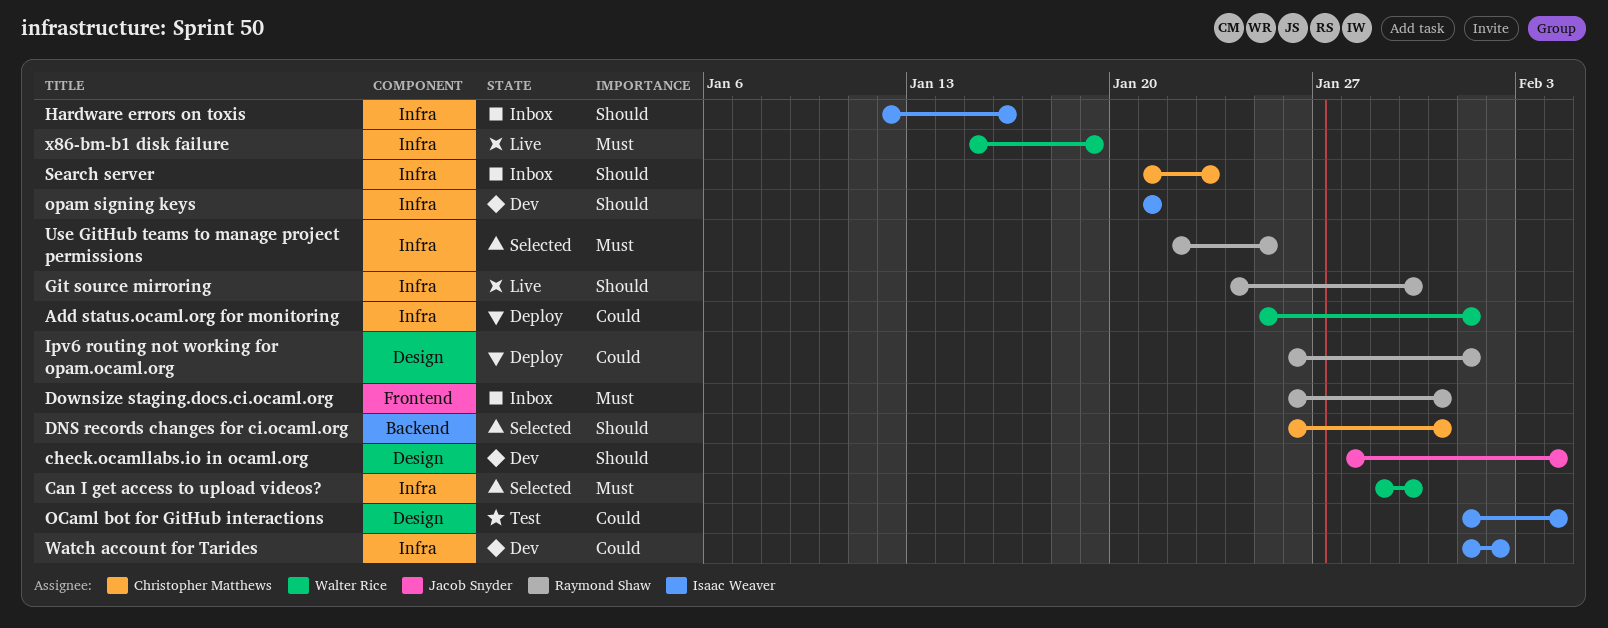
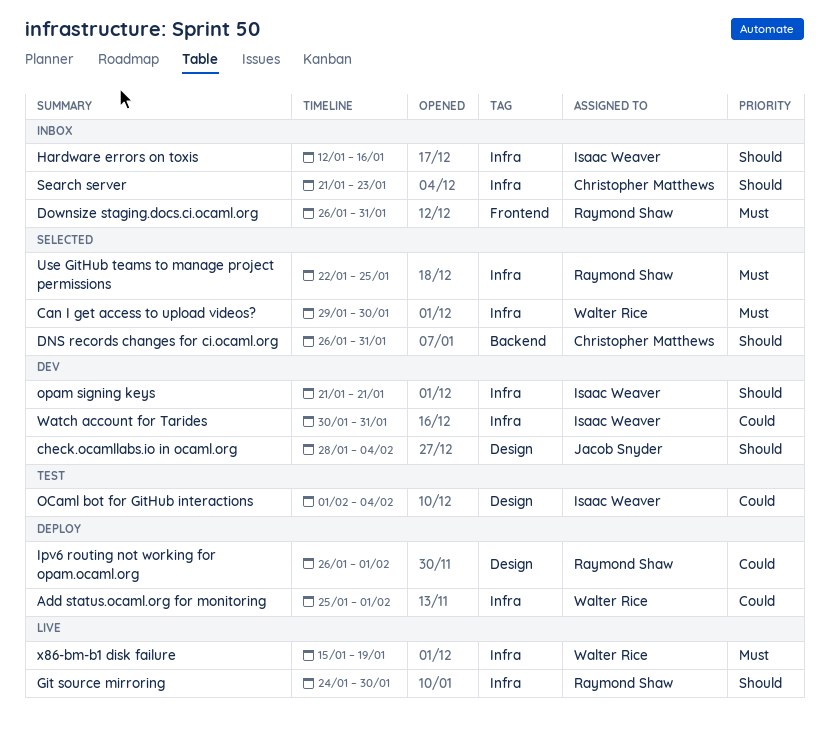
Watch account for Tarides, start: Feb 1 -> Jan 30
Watch account for Tarides, due: Feb 2 -> Jan 31

